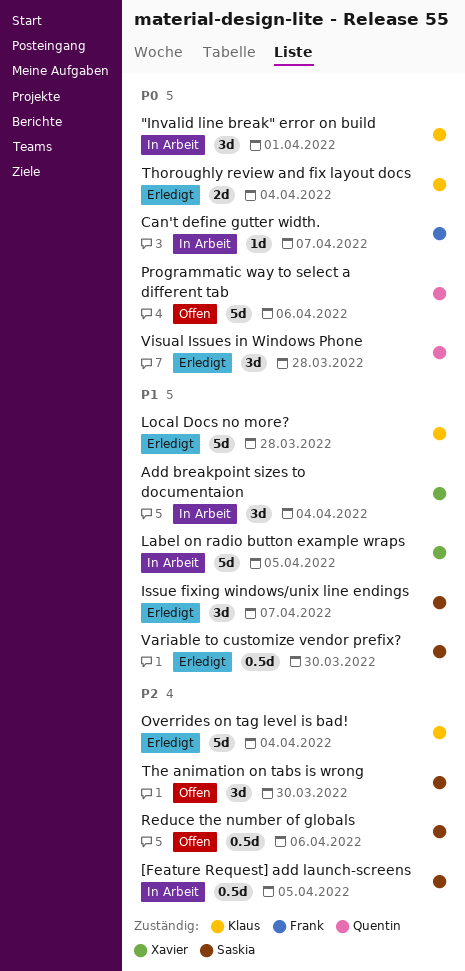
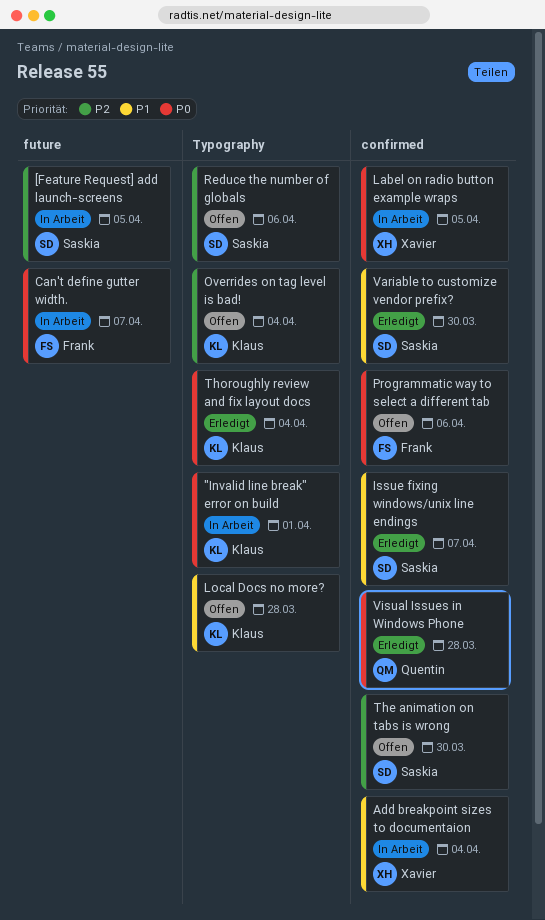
Label on radio button example wraps, priority: P1 -> P0
Local Docs no more?, status: Erledigt -> Offen
Overrides on tag level is bad!, status: Erledigt -> Offen
Programmatic way to select a different tab, owner: Quentin -> Frank

